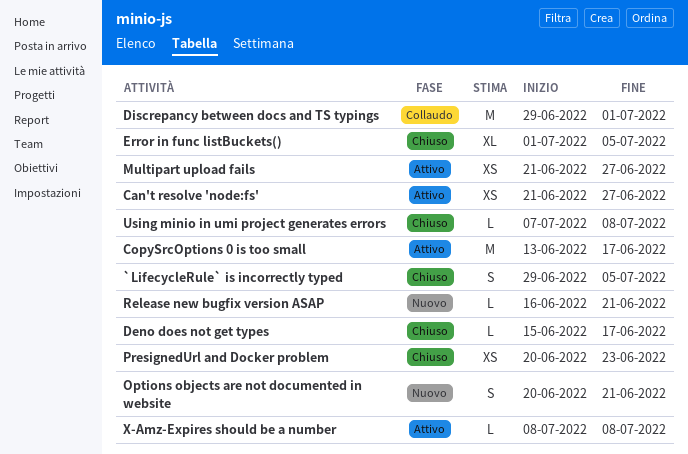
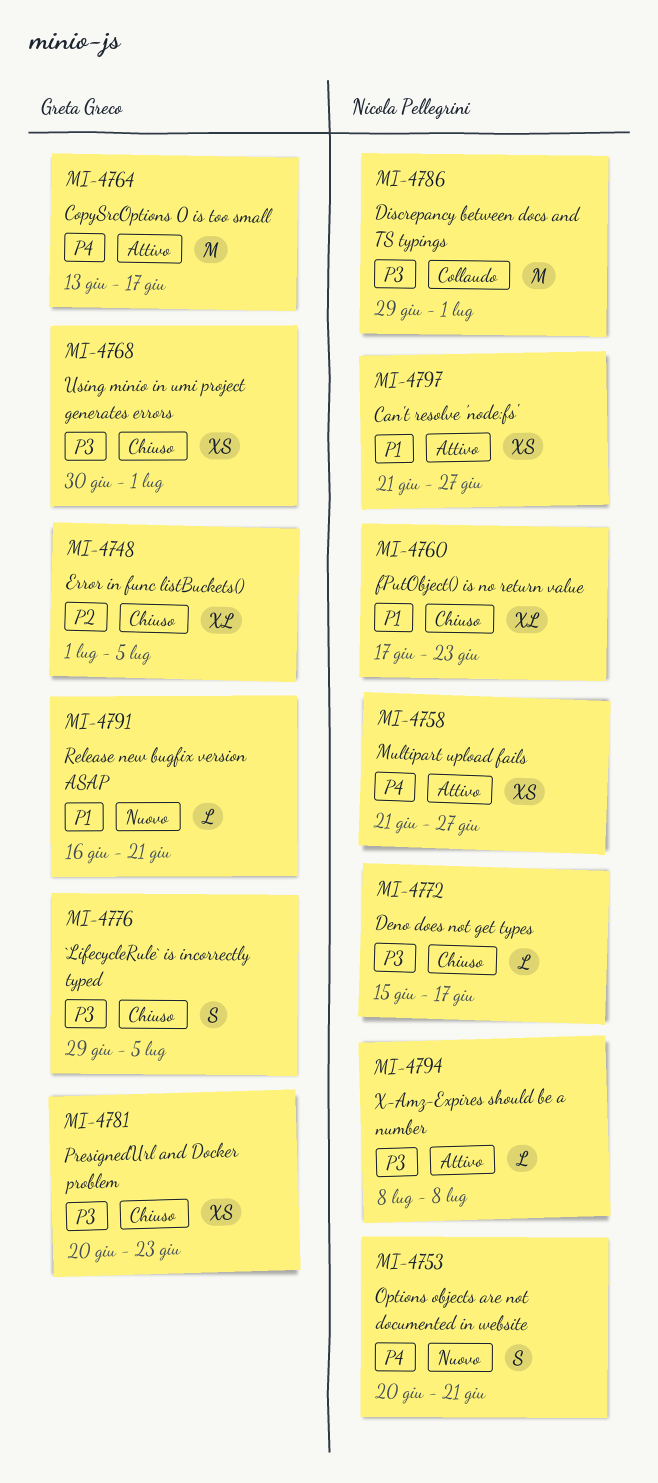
fPutObject() is no return value: none -> present
Using minio in umi project generates errors, estimate: L -> XS
Using minio in umi project generates errors, start: Jul 7 -> Jun 30
Using minio in umi project generates errors, due: Jul 8 -> Jul 1

